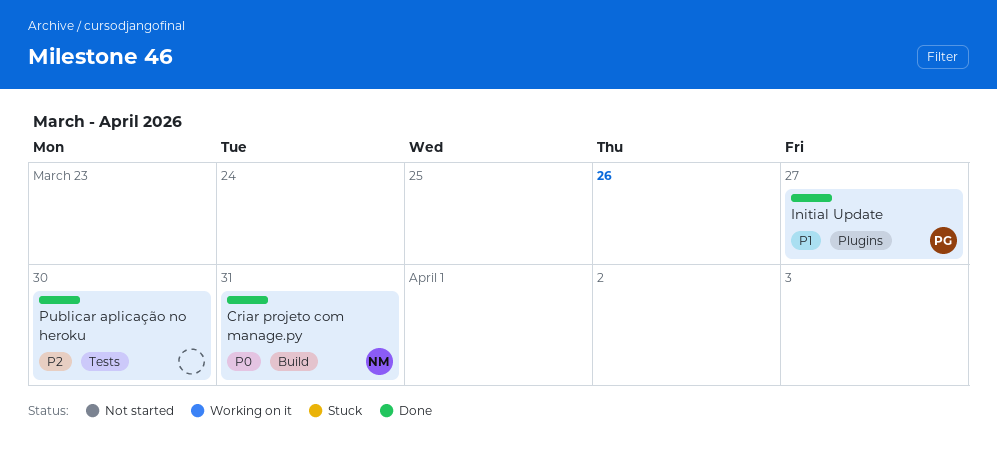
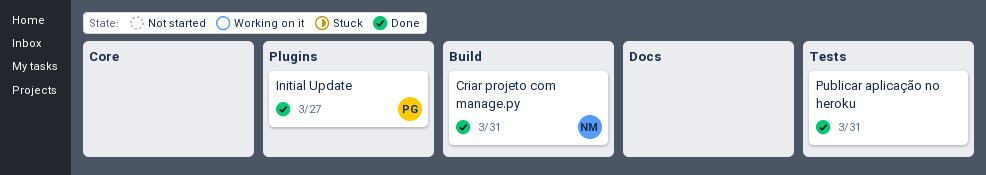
Publicar aplicação no heroku, due: Mar 30 -> Mar 31

